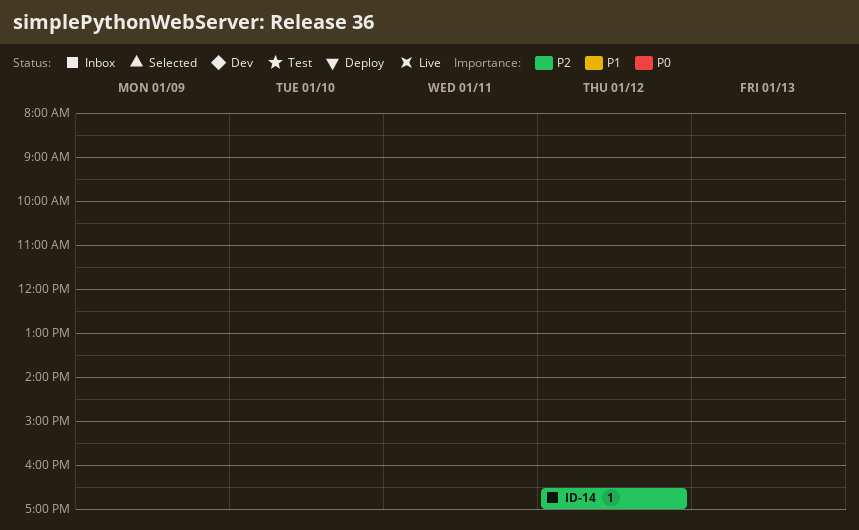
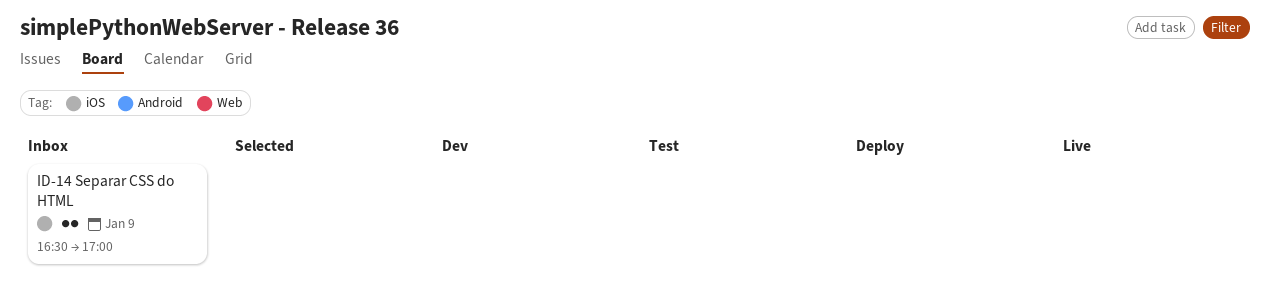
ID-14, estimate: 1 -> 2
ID-14, day: Jan 12 -> Jan 9

